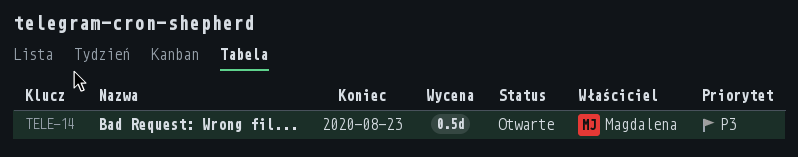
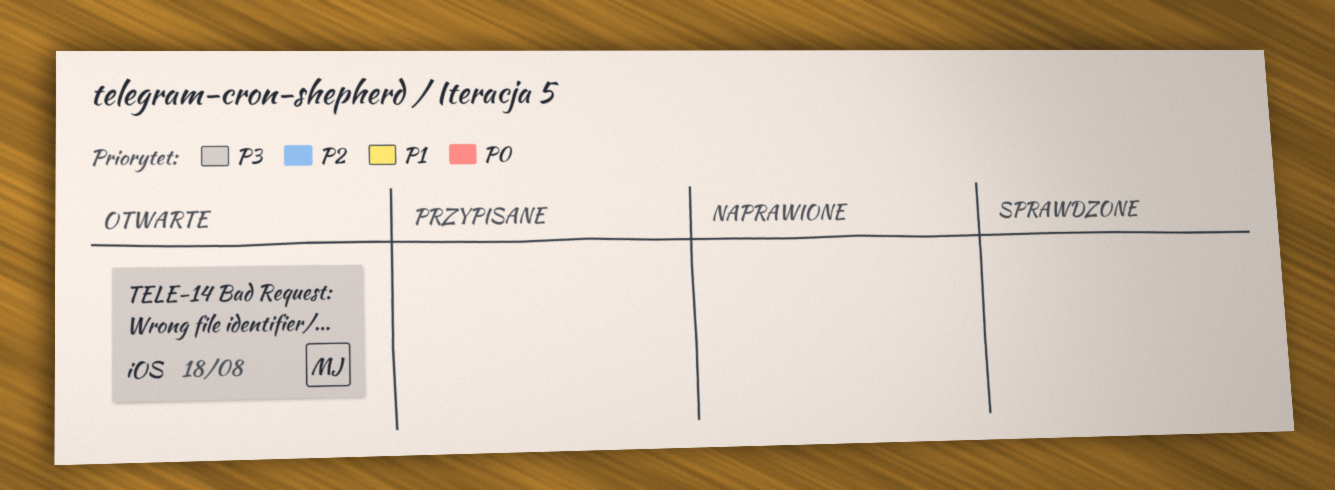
TELE-14, due: Aug 23 -> Aug 18

